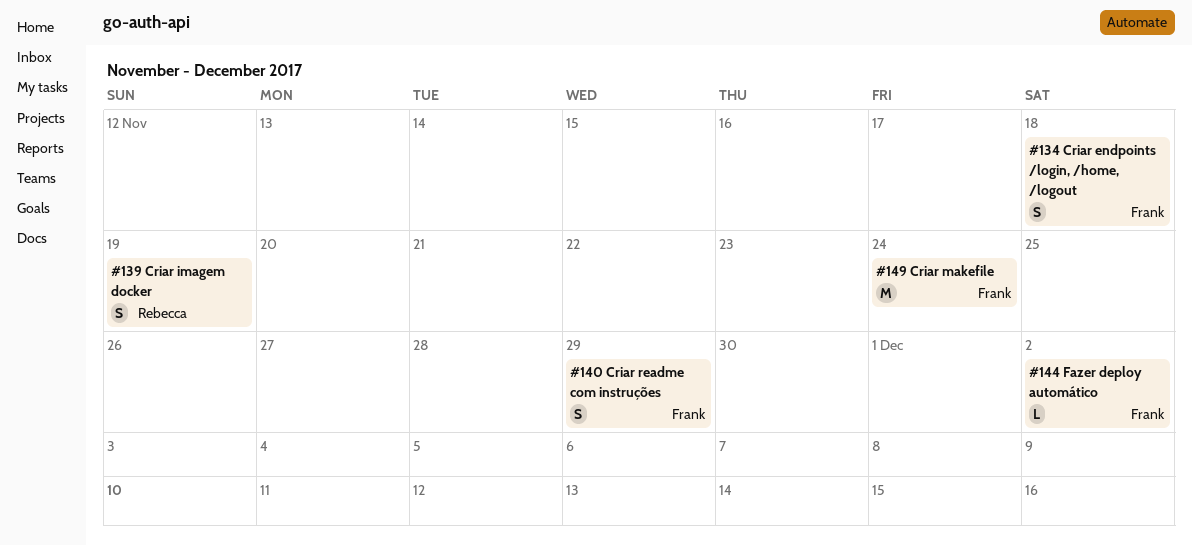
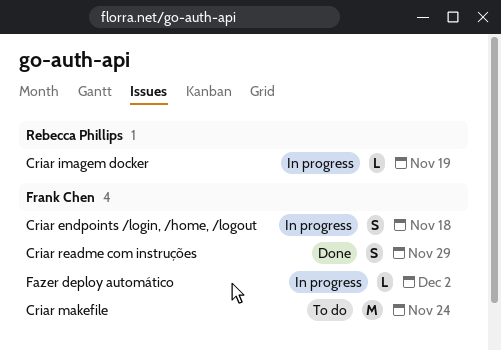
Criar imagem docker, estimate: S -> L

